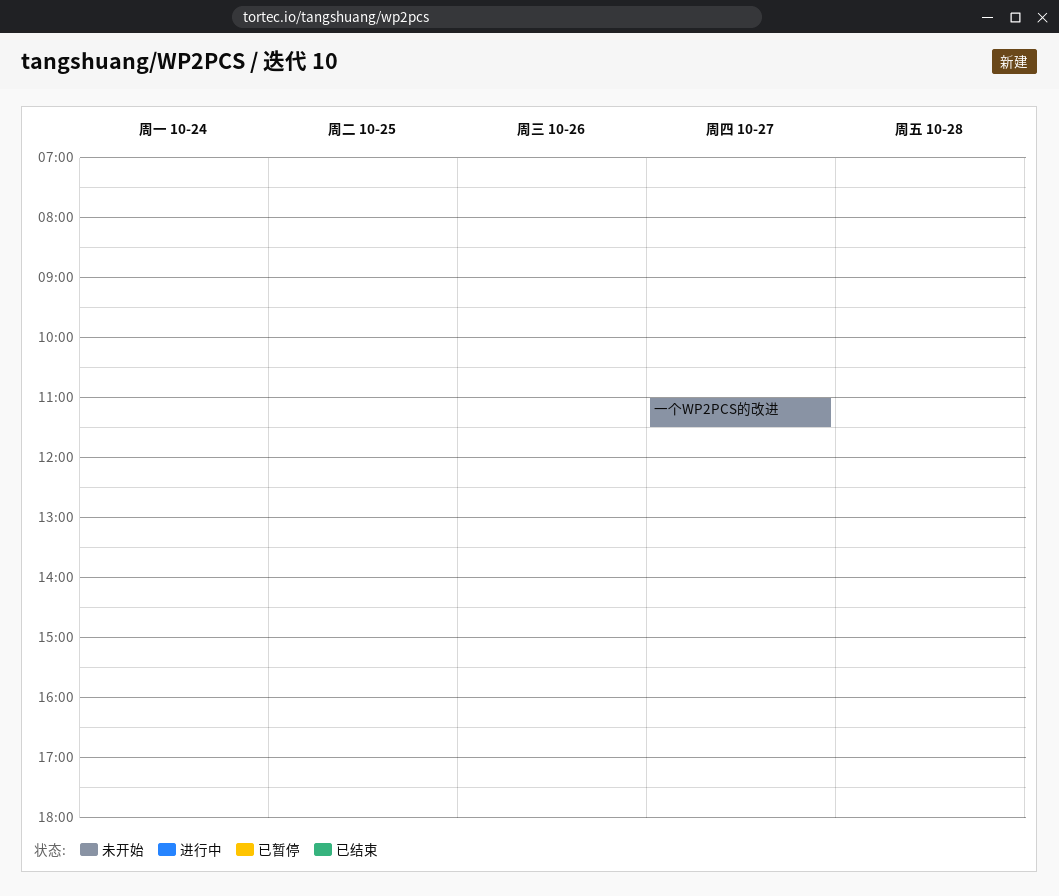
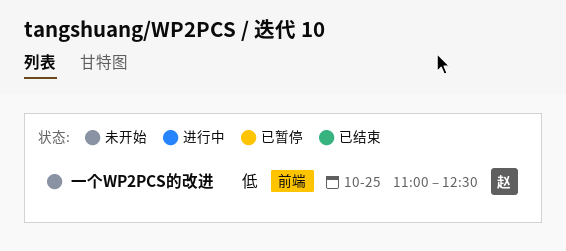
一个WP2PCS的改进, day: Oct 27 -> Oct 25
一个WP2PCS的改进, ends: 11:30 -> 12:30

